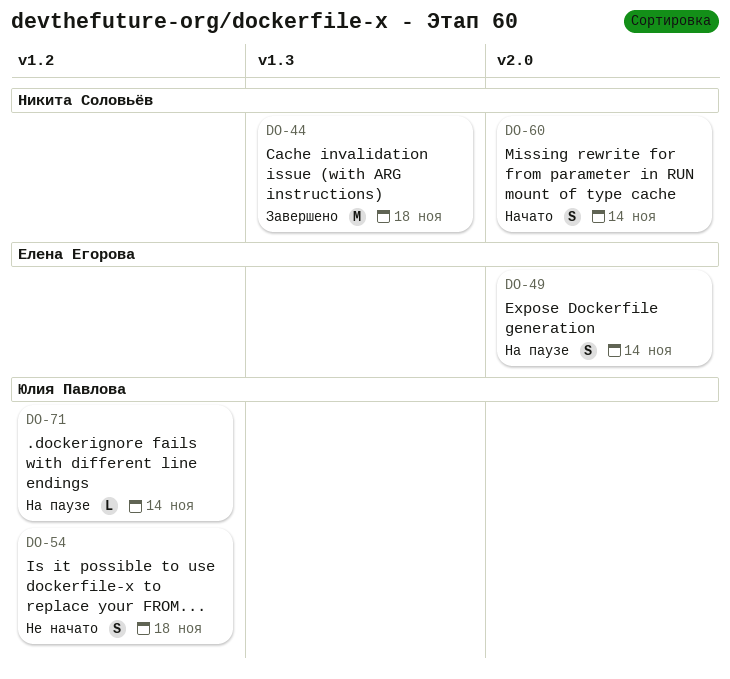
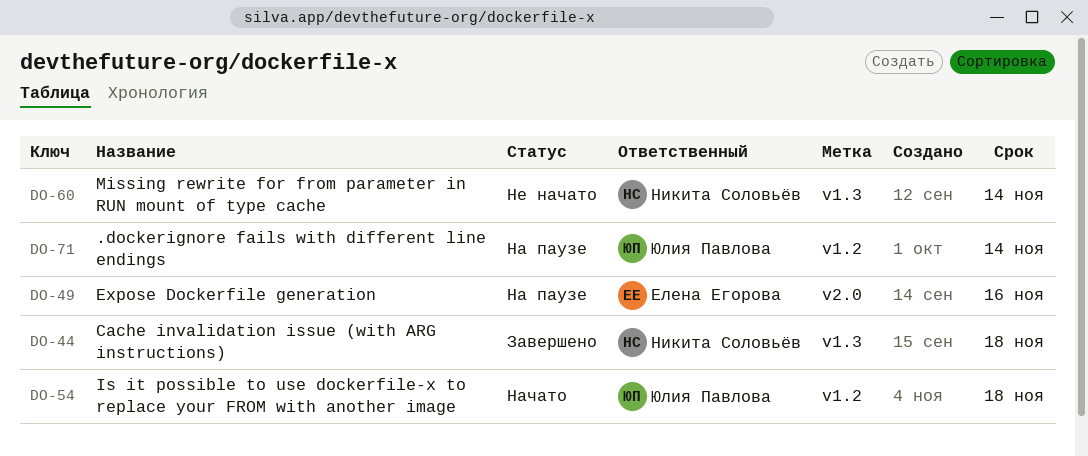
DO-49, due: Nov 14 -> Nov 16
DO-54, status: Не начато -> Начато
DO-60, status: Начато -> Не начато
DO-60, label: v2.0 -> v1.3

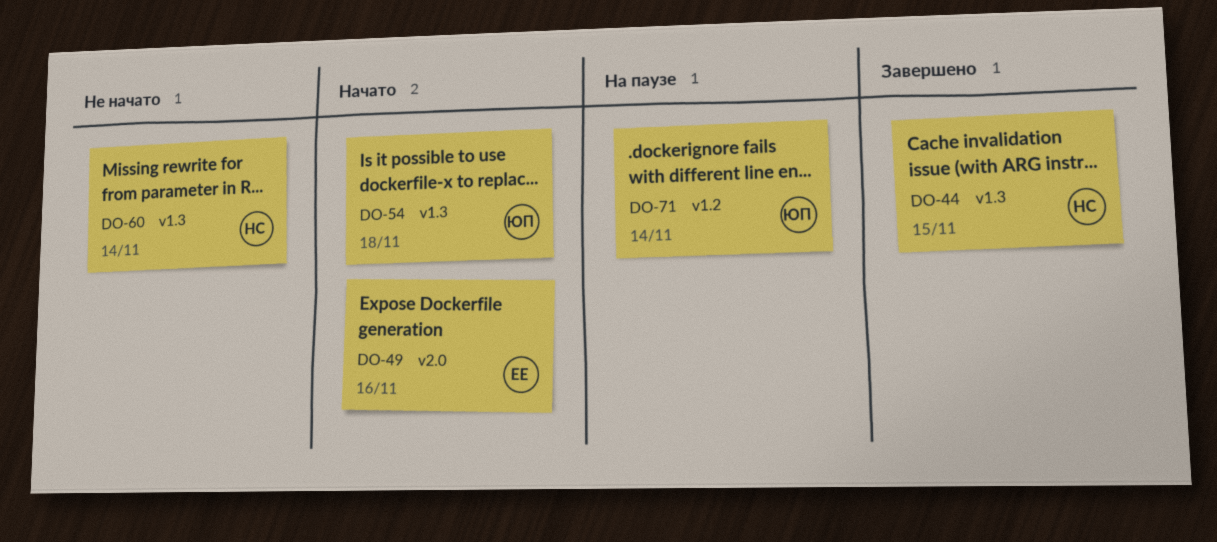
DO-44, due: Nov 18 -> Nov 15
DO-49, status: На паузе -> Начато
DO-54, label: v1.2 -> v1.3

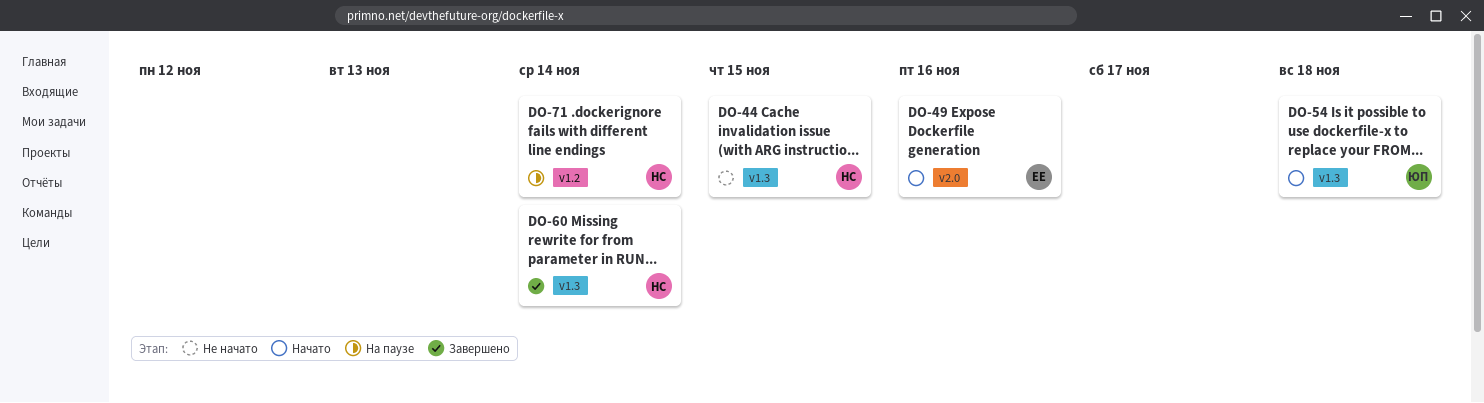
DO-44, status: Завершено -> Не начато
DO-60, status: Не начато -> Завершено
DO-71, owner: ЮП -> НС

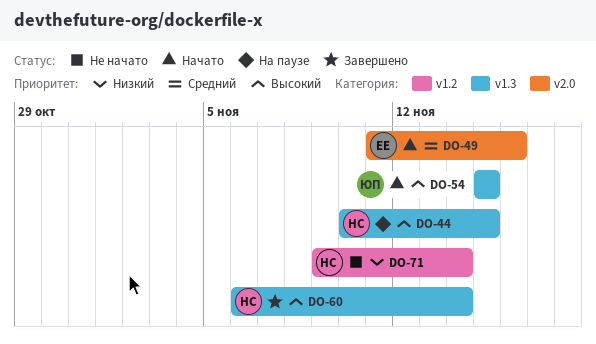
DO-44, status: Не начато -> На паузе
DO-54, due: Nov 18 -> Nov 15
DO-71, status: На паузе -> Не начато

